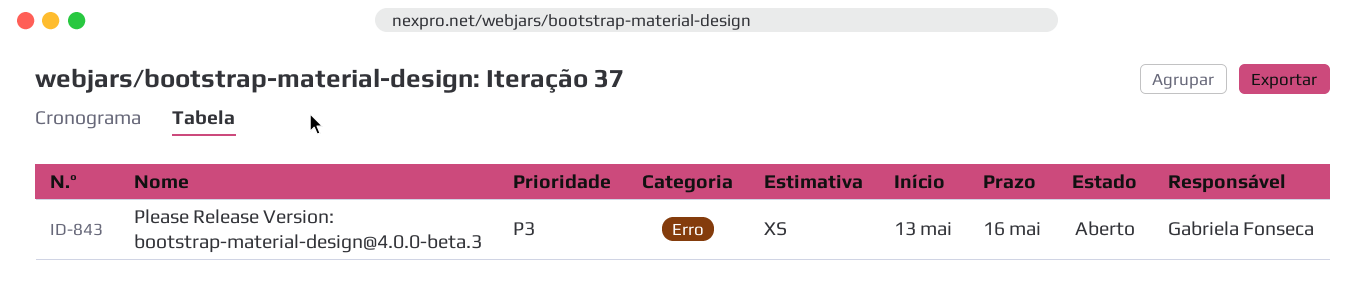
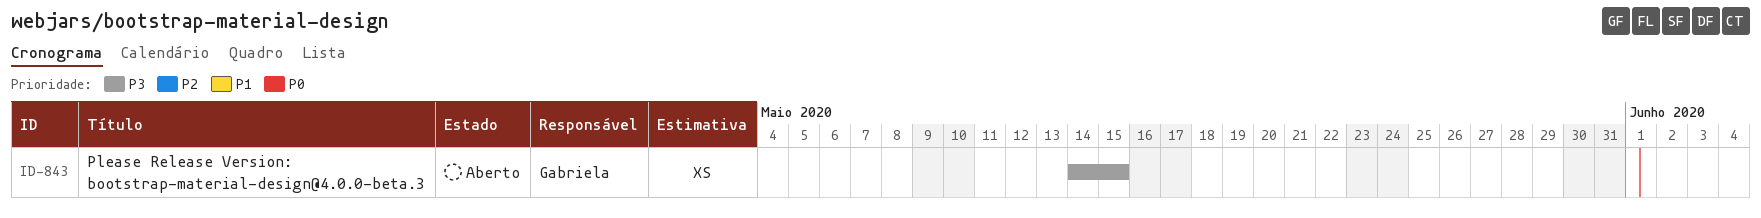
ID-843, start: May 13 -> May 14
ID-843, due: May 16 -> May 15

